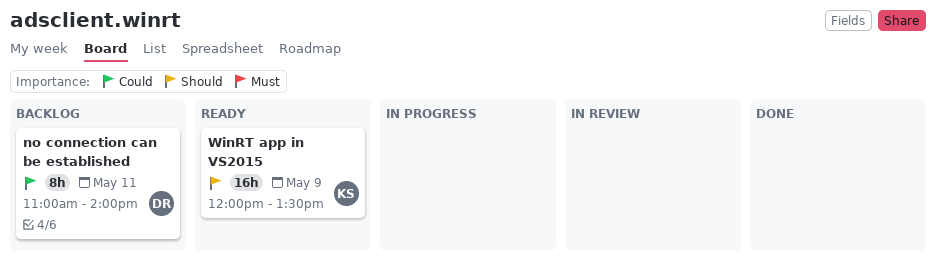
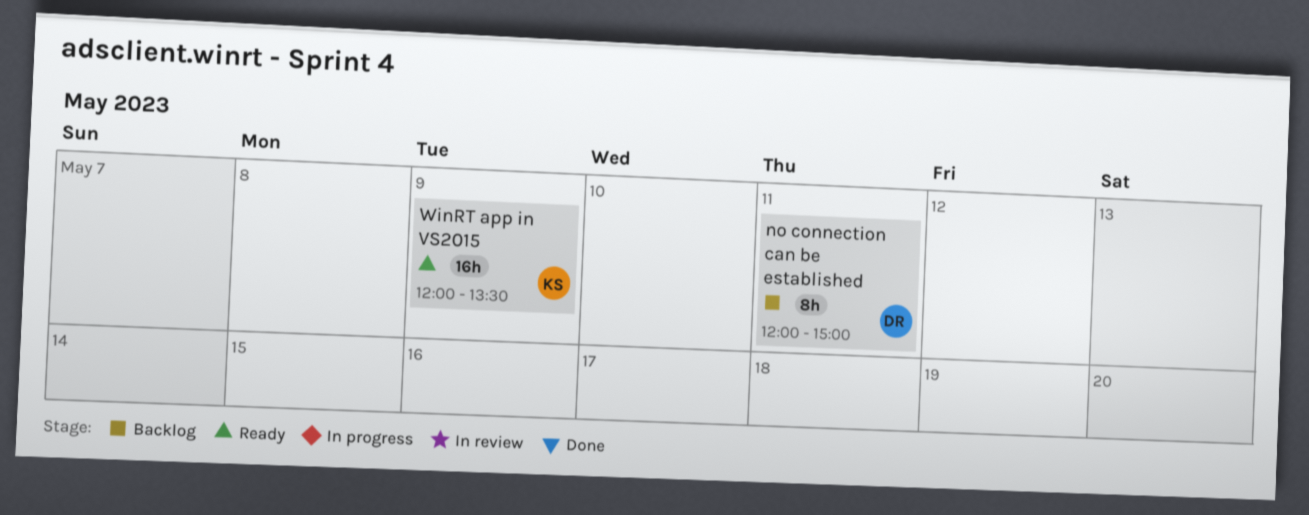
no connection can be established, begins: 11:00 -> 12:00
no connection can be established, ends: 14:00 -> 15:00

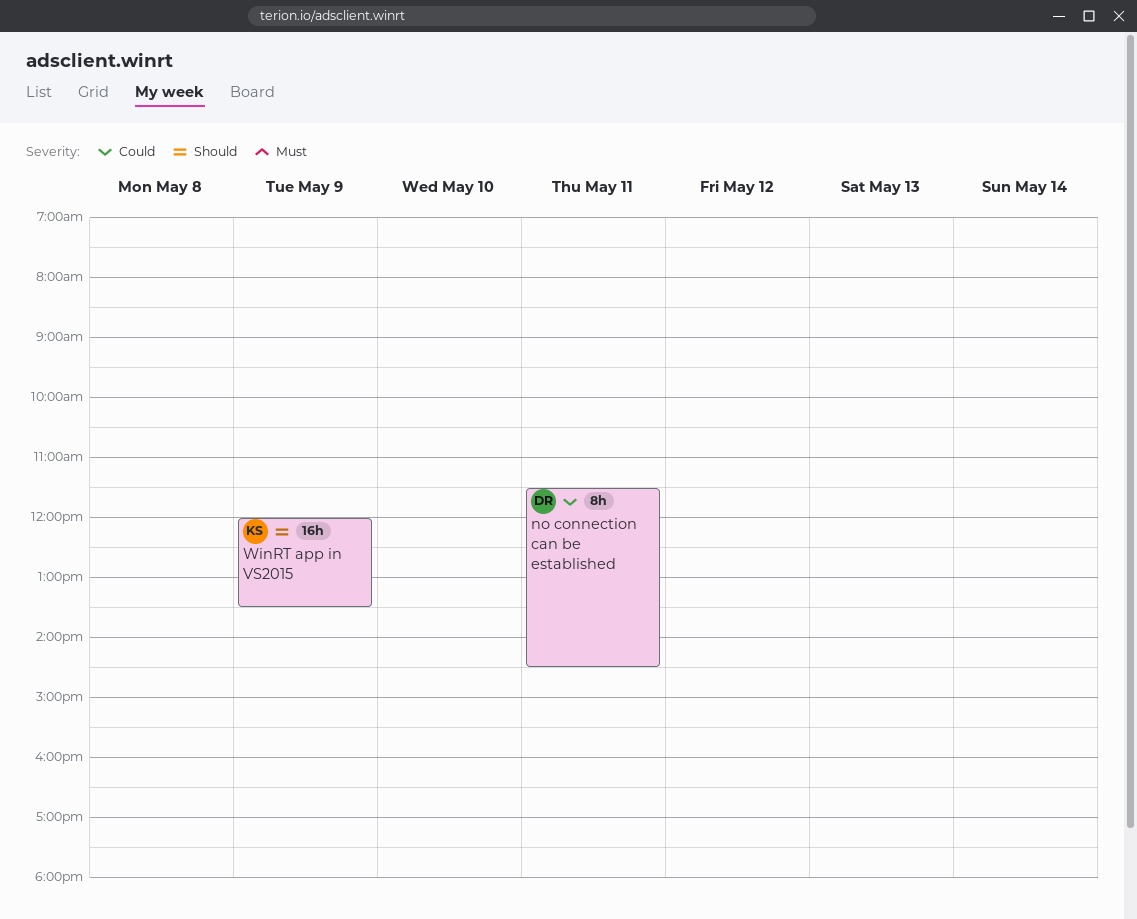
no connection can be established, begins: 12:00 -> 11:30
no connection can be established, ends: 15:00 -> 14:30

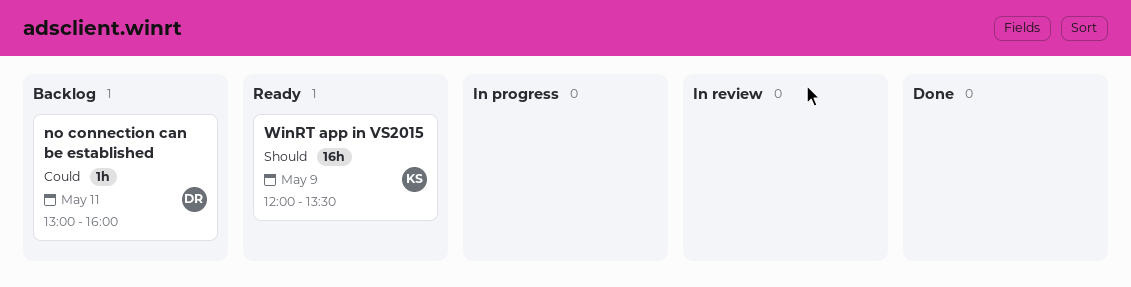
no connection can be established, estimate: 8h -> 1h
no connection can be established, begins: 11:30 -> 13:00
no connection can be established, ends: 14:30 -> 16:00

